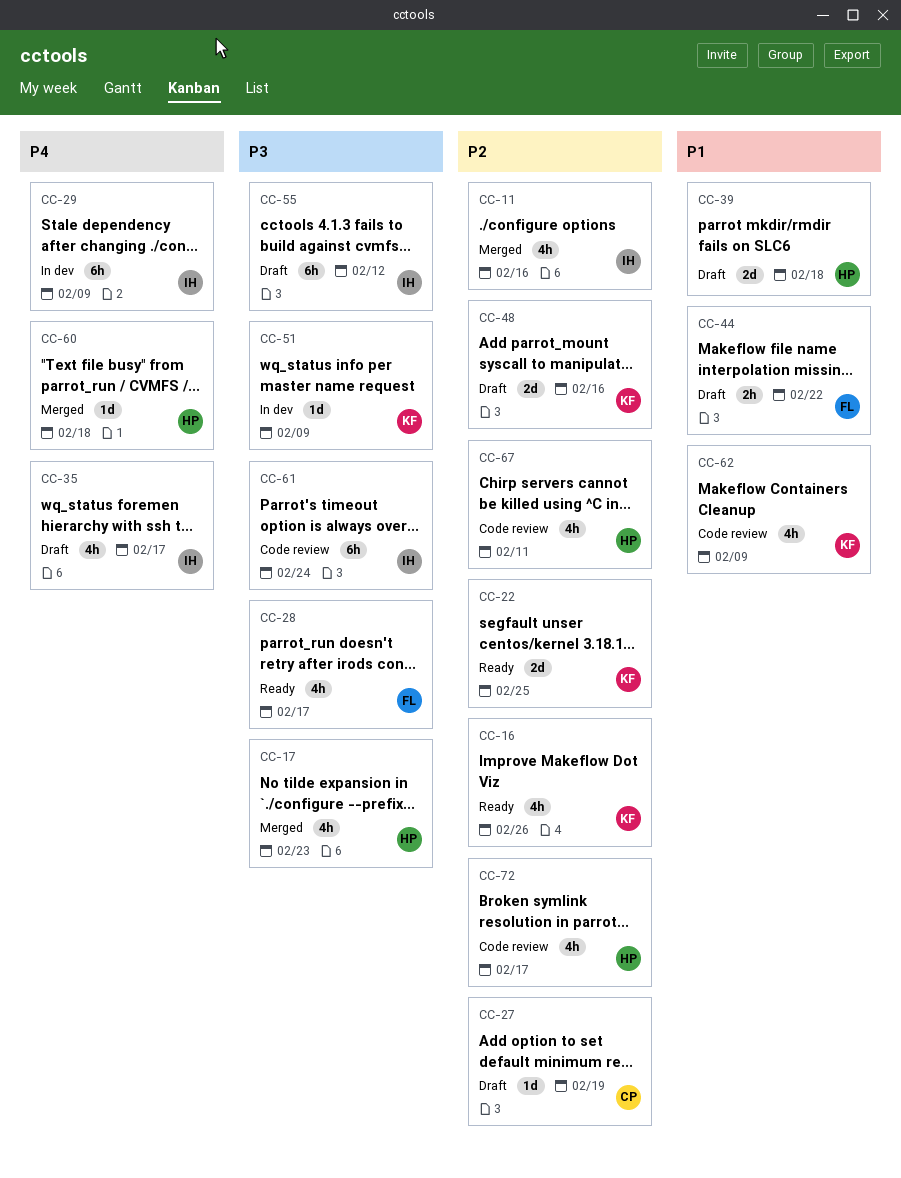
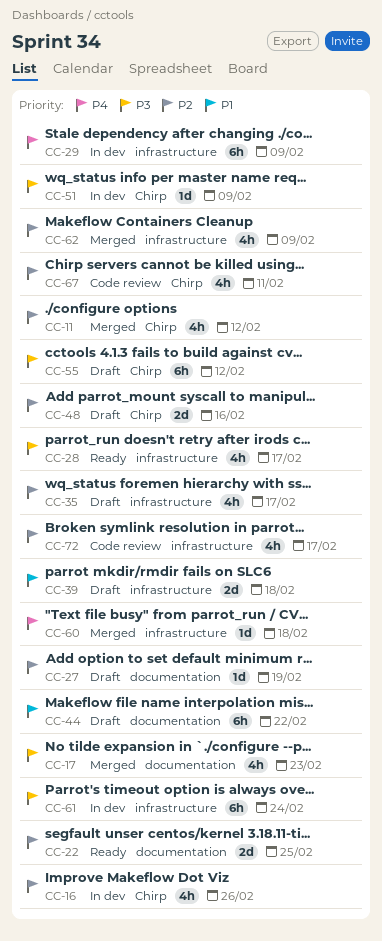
CC-11, due: Feb 16 -> Feb 12
CC-16, status: Ready -> In dev
CC-35, priority: P4 -> P2
CC-44, estimate: 2h -> 6h
CC-61, status: Code review -> In dev
CC-62, status: Code review -> Merged
CC-62, priority: P1 -> P2

